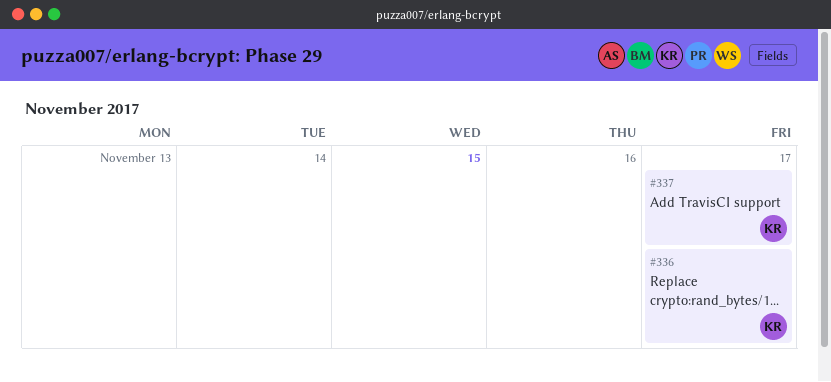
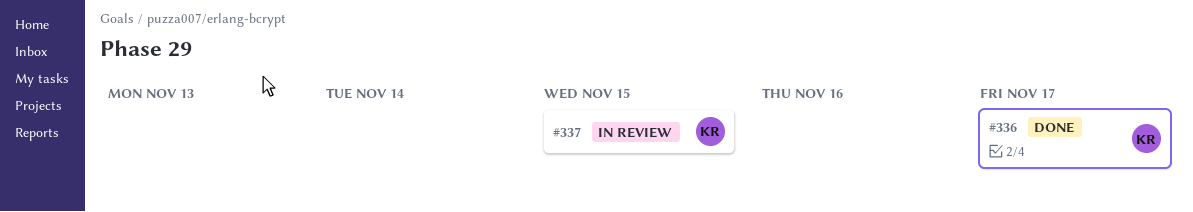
#337, due: Nov 17 -> Nov 15

